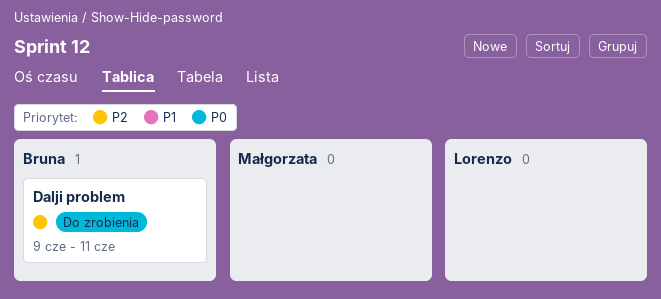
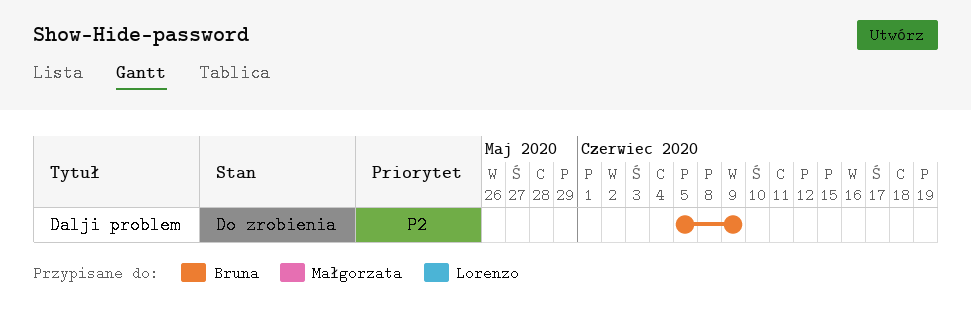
Dalji problem, start: Jun 9 -> Jun 5
Dalji problem, due: Jun 11 -> Jun 9

